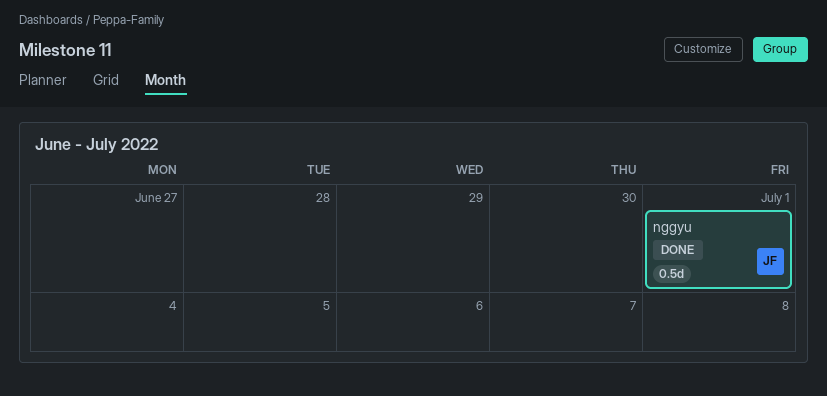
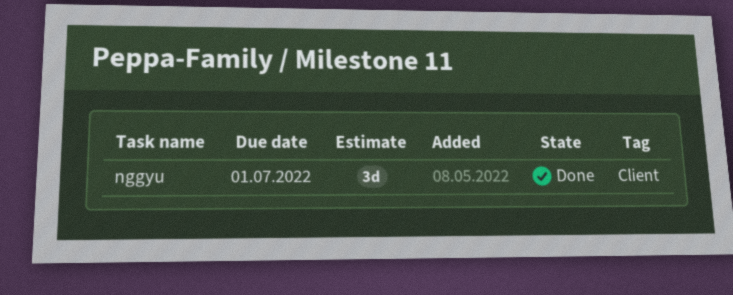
nggyu, estimate: 0.5d -> 3d

